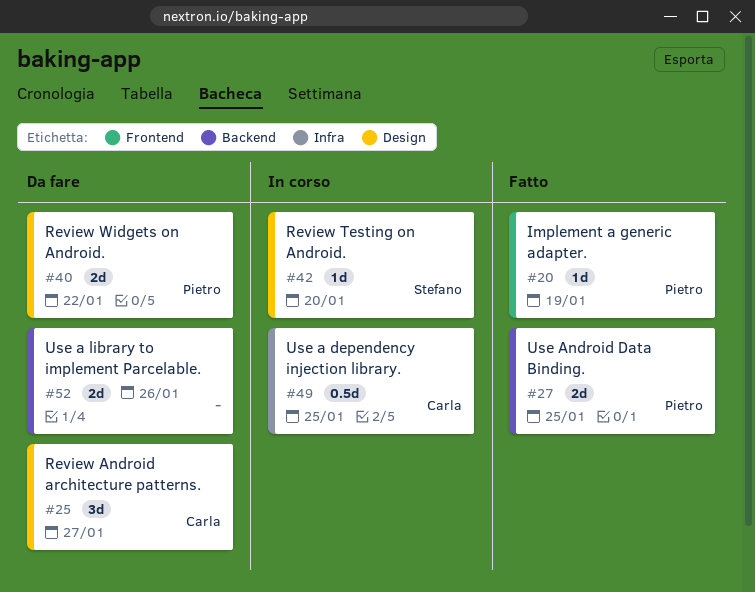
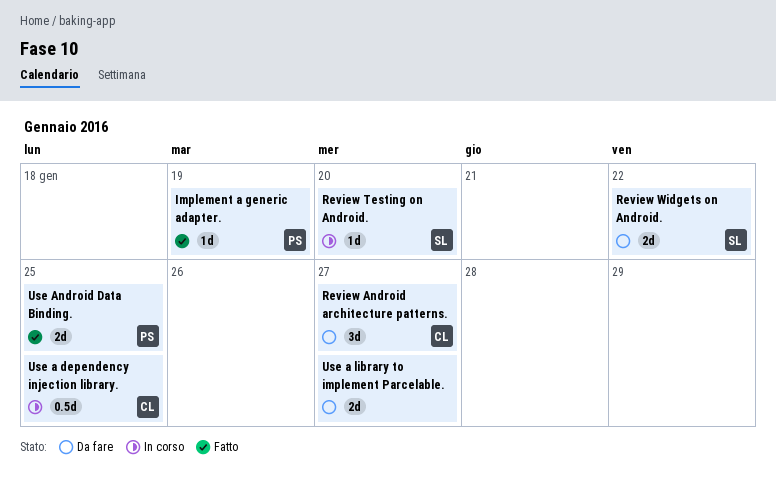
Review Widgets on Android., owner: Pietro -> Stefano
Use a library to implement Parcelable., due: Jan 26 -> Jan 27

